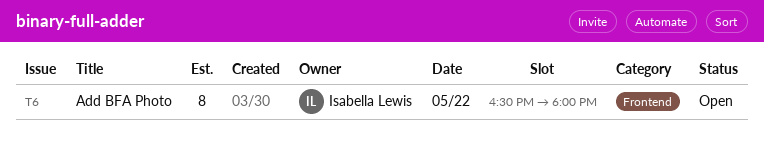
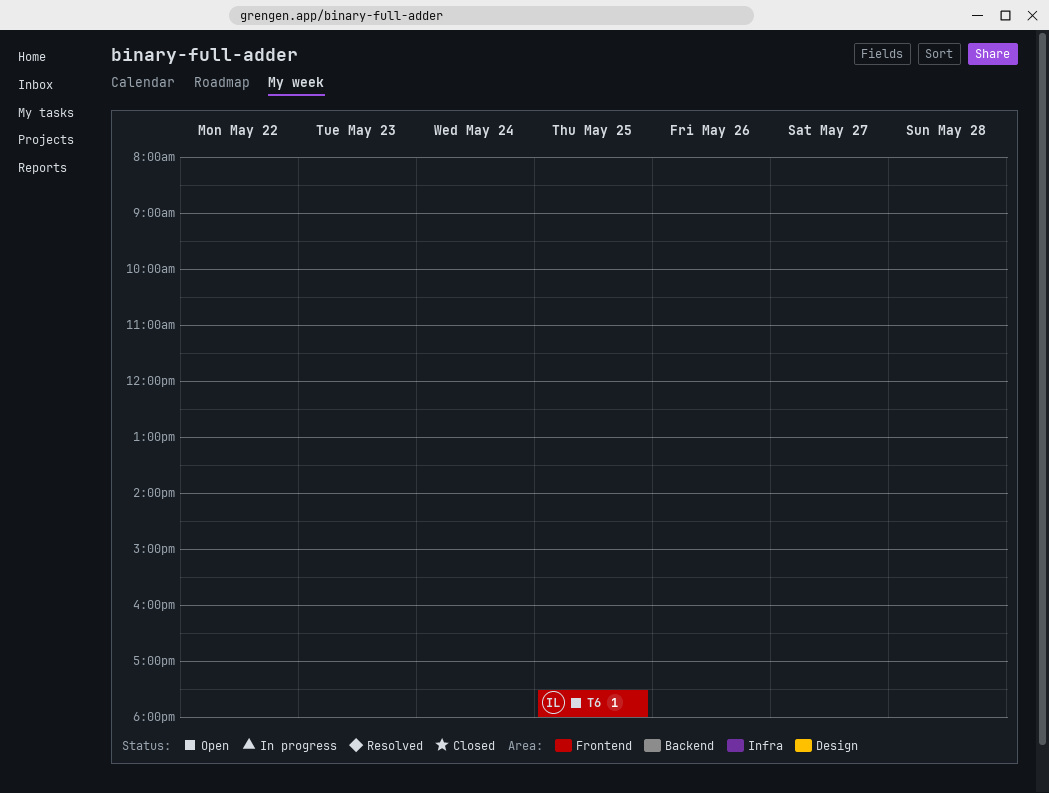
T6, estimate: 8 -> 1
T6, day: May 22 -> May 25
T6, begins: 16:30 -> 17:30

